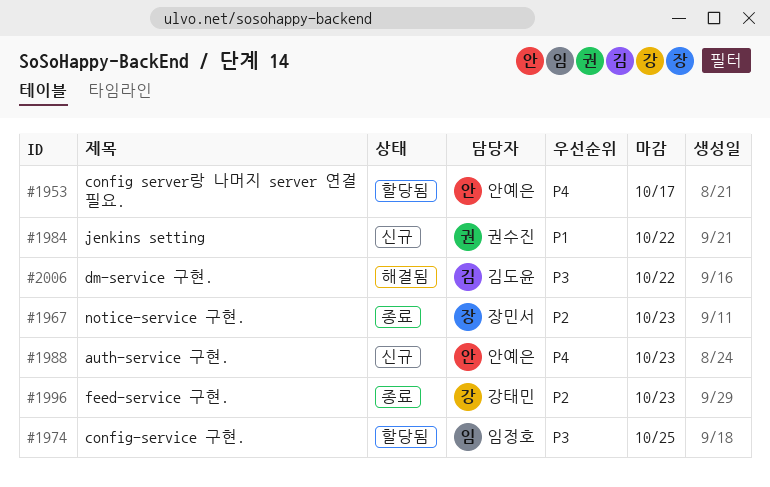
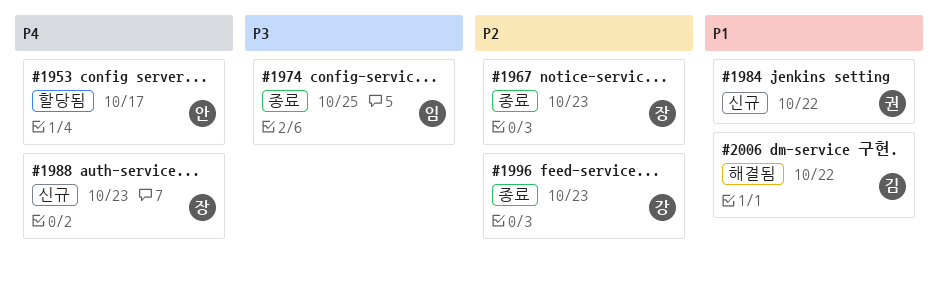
#1974, status: 할당됨 -> 종료
#1988, owner: 안예은 -> 장민서
#2006, priority: P3 -> P1

